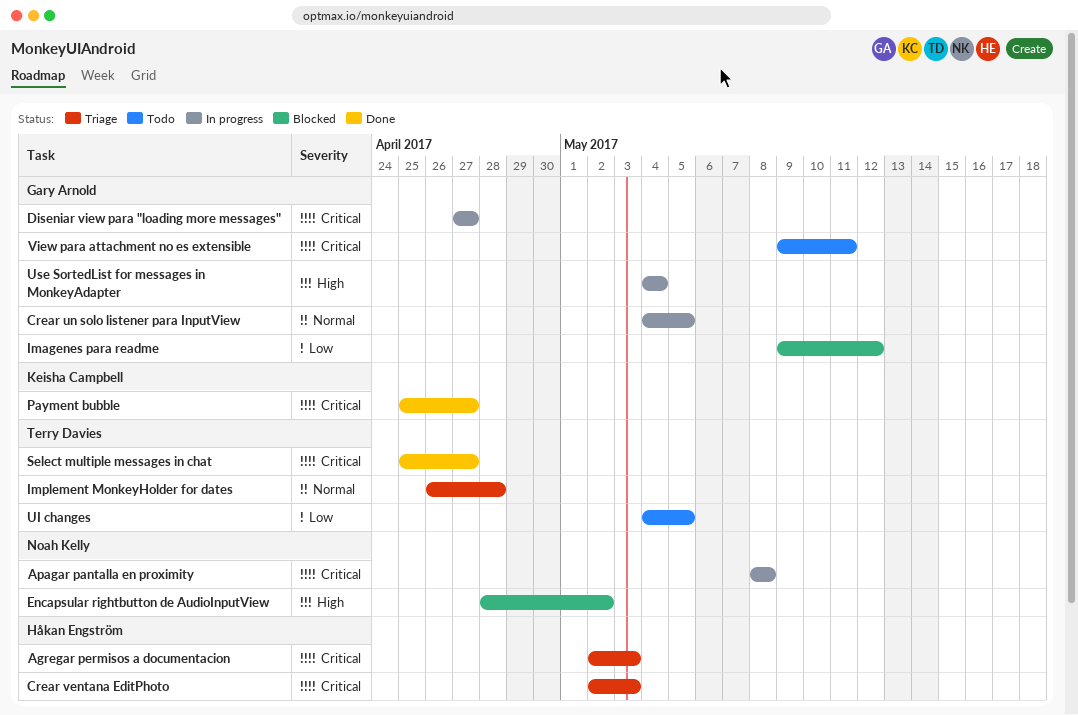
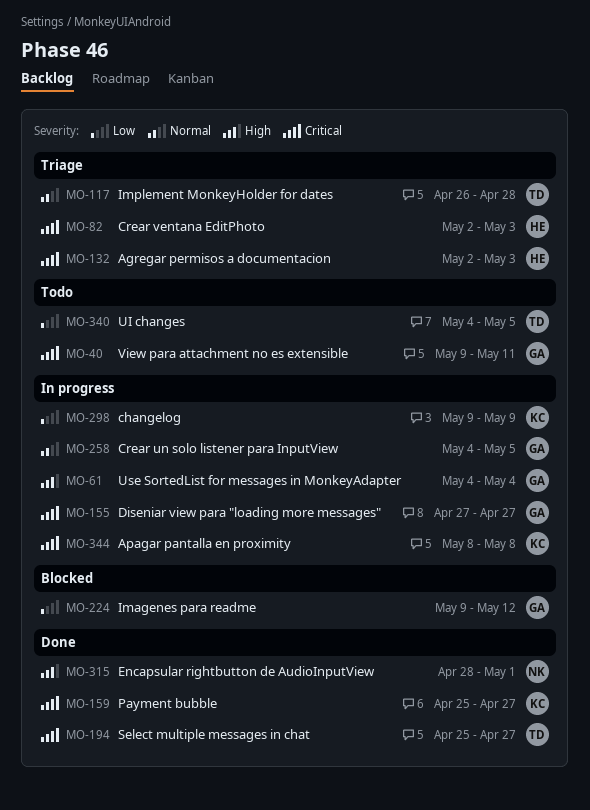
Apagar pantalla en proximity, owner: Noah Kelly -> Keisha Campbell
changelog: none -> present
Encapsular rightbutton de AudioInputView, status: Blocked -> Done
Encapsular rightbutton de AudioInputView, due: May 2 -> May 1

